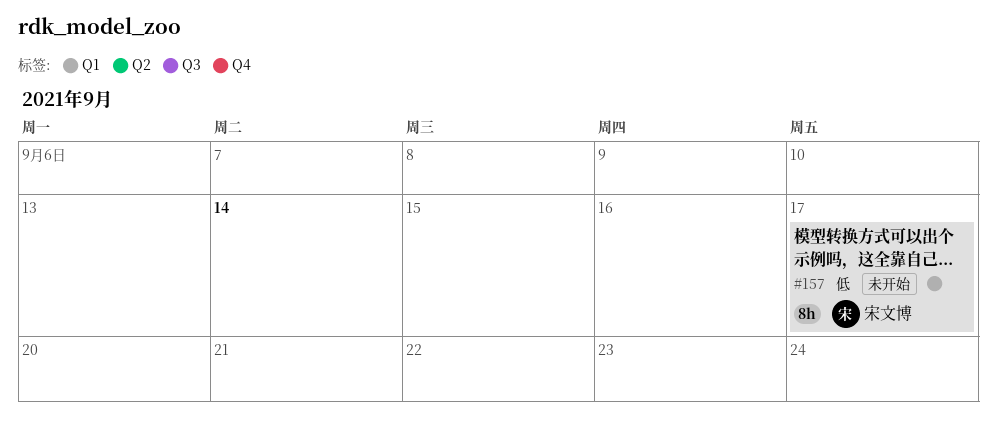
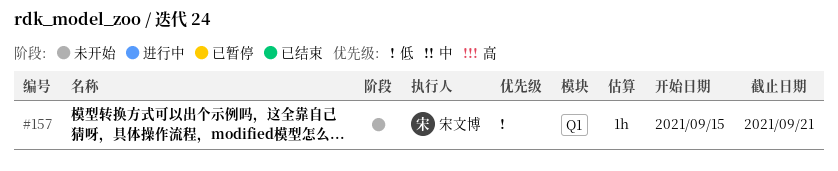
#157, estimate: 8h -> 1h
#157, due: Sep 17 -> Sep 21

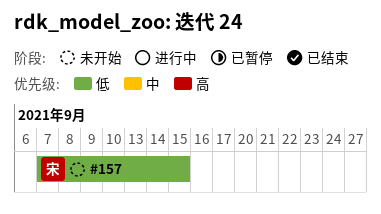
#157, start: Sep 15 -> Sep 7
#157, due: Sep 21 -> Sep 15

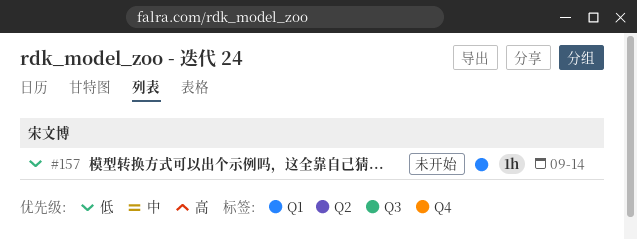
#157, due: Sep 15 -> Sep 14

